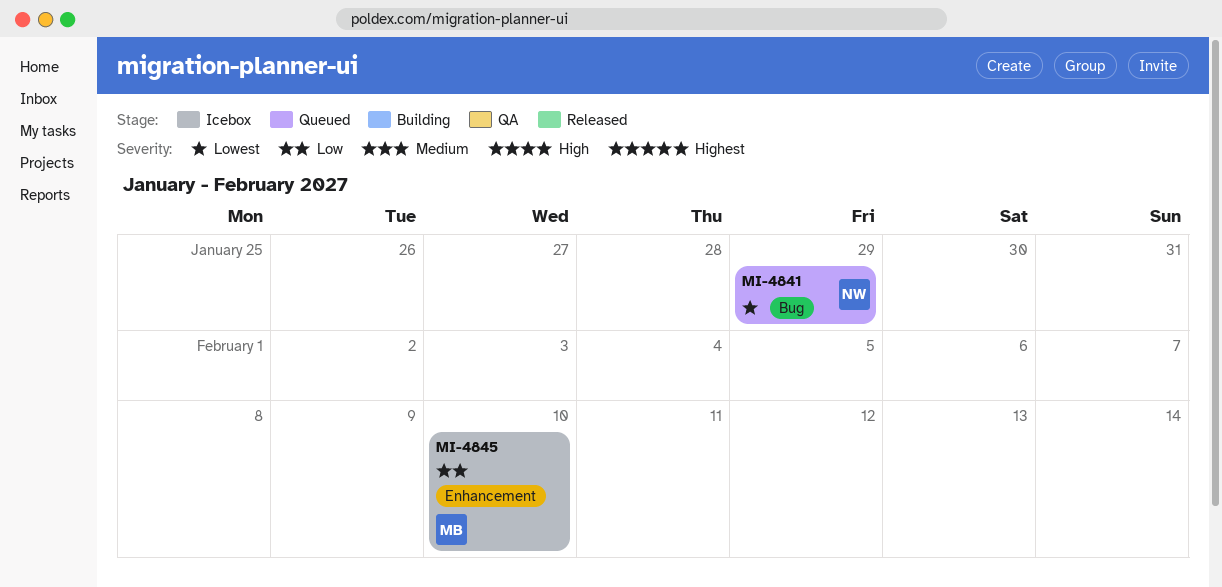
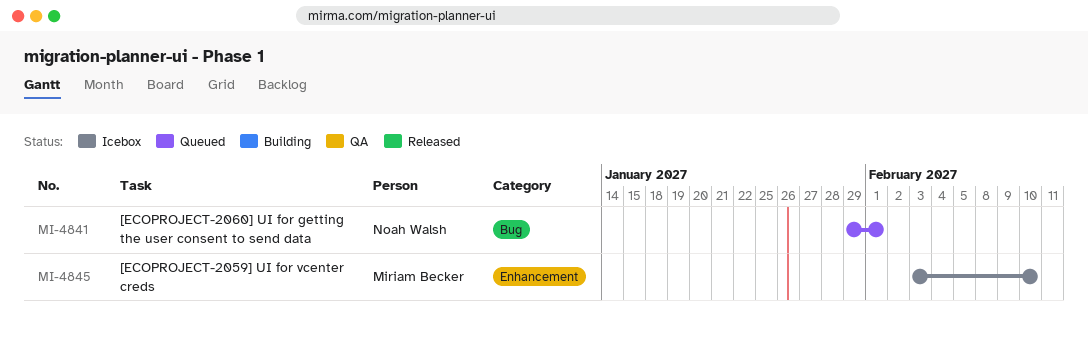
MI-4841, due: Jan 29 -> Feb 1

